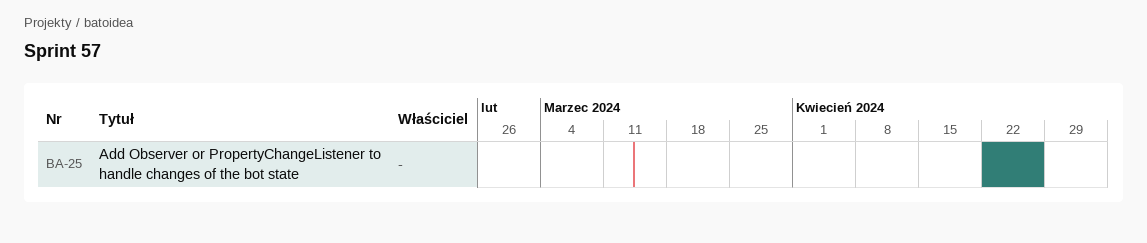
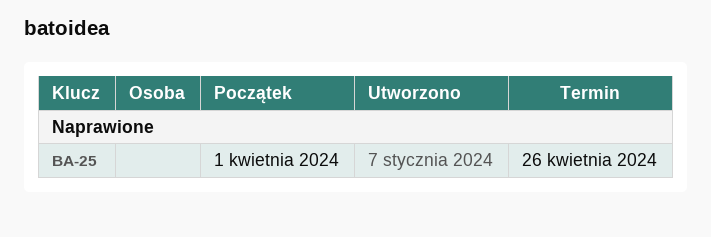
BA-25, start: Apr 22 -> Apr 1

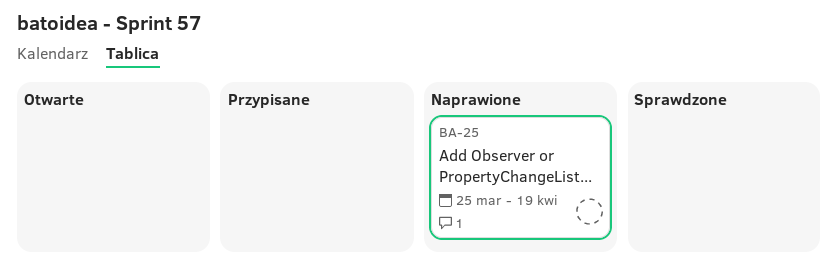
BA-25, start: Apr 1 -> Mar 25
BA-25, due: Apr 26 -> Apr 19

